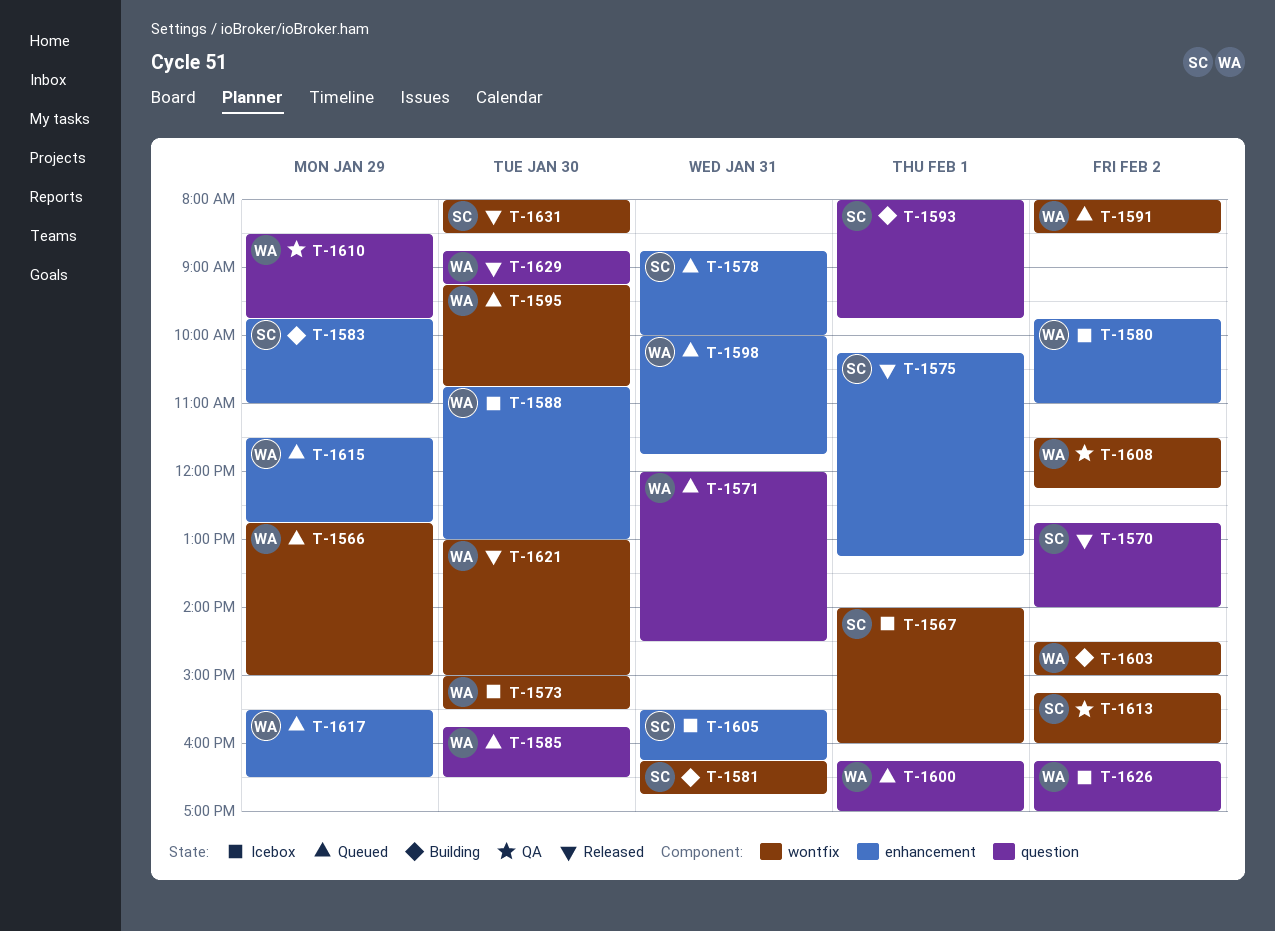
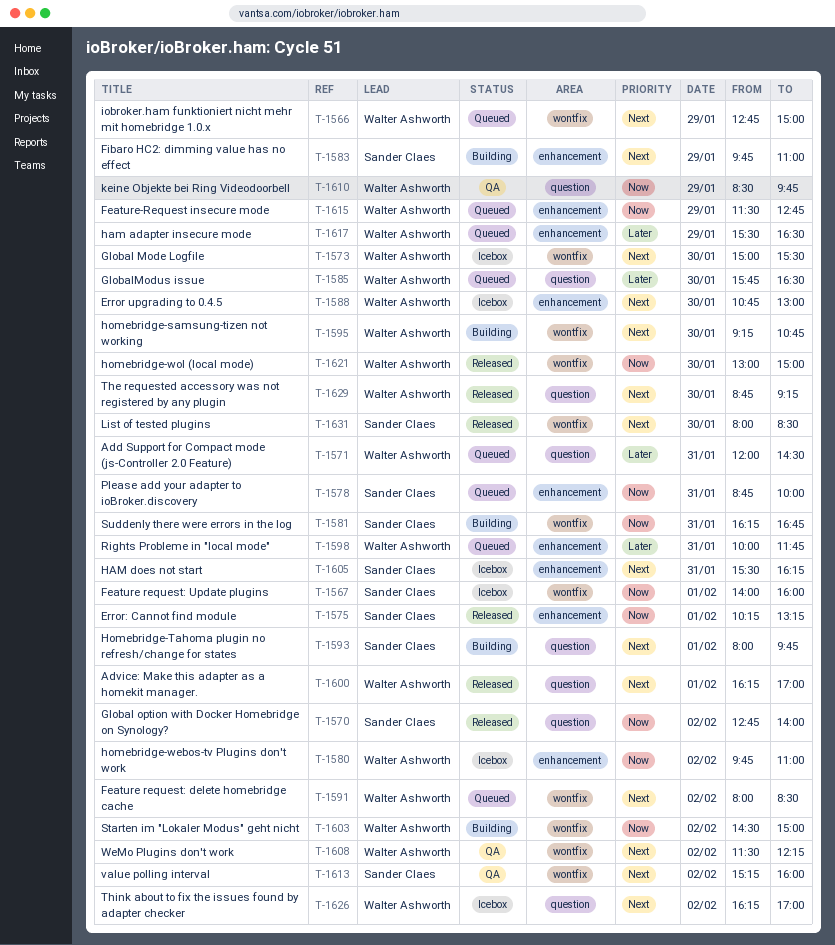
T-1595, status: Queued -> Building
T-1600, status: Queued -> Released

